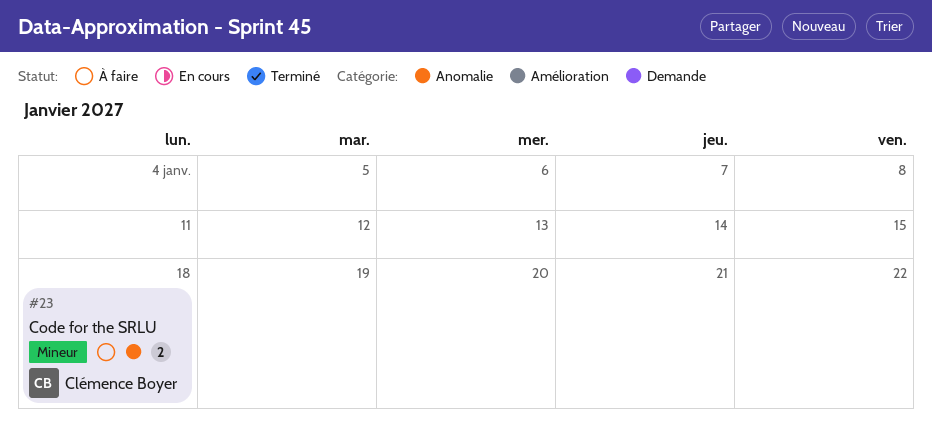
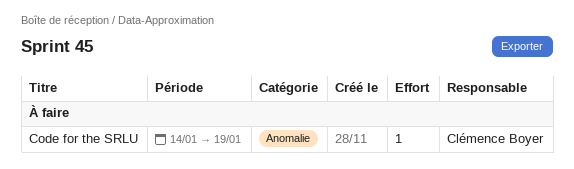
Code for the SRLU, estimate: 2 -> 1
Code for the SRLU, due: Jan 18 -> Jan 19

